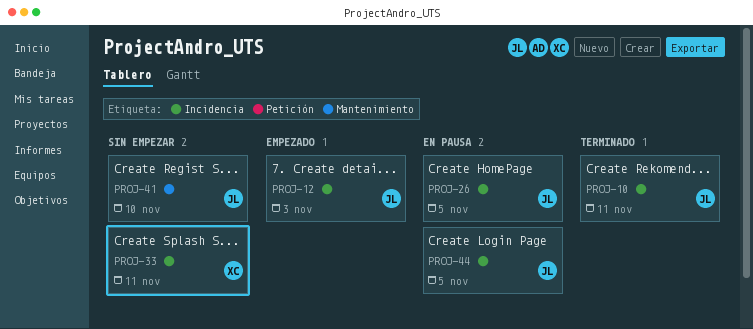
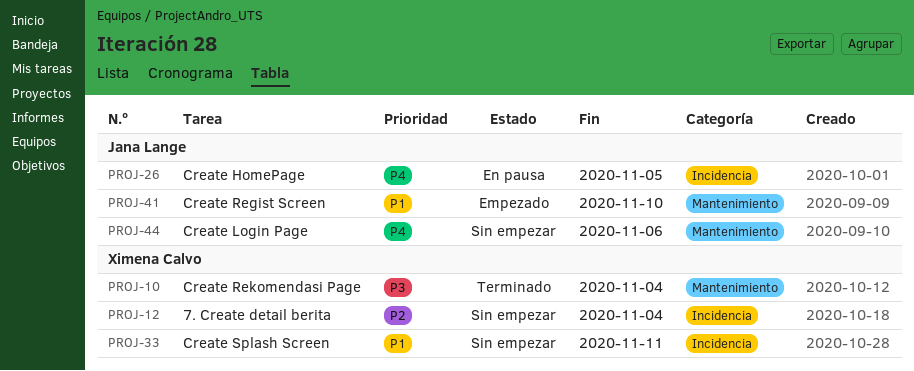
PROJ-10, owner: Jana Lange -> Ximena Calvo
PROJ-10, label: Incidencia -> Mantenimiento
PROJ-10, due: Nov 11 -> Nov 4
PROJ-12, status: Empezado -> Sin empezar
PROJ-12, owner: Jana Lange -> Ximena Calvo
PROJ-12, due: Nov 3 -> Nov 4
PROJ-41, status: Sin empezar -> Empezado
PROJ-44, status: En pausa -> Sin empezar
PROJ-44, label: Incidencia -> Mantenimiento
PROJ-44, due: Nov 5 -> Nov 6

